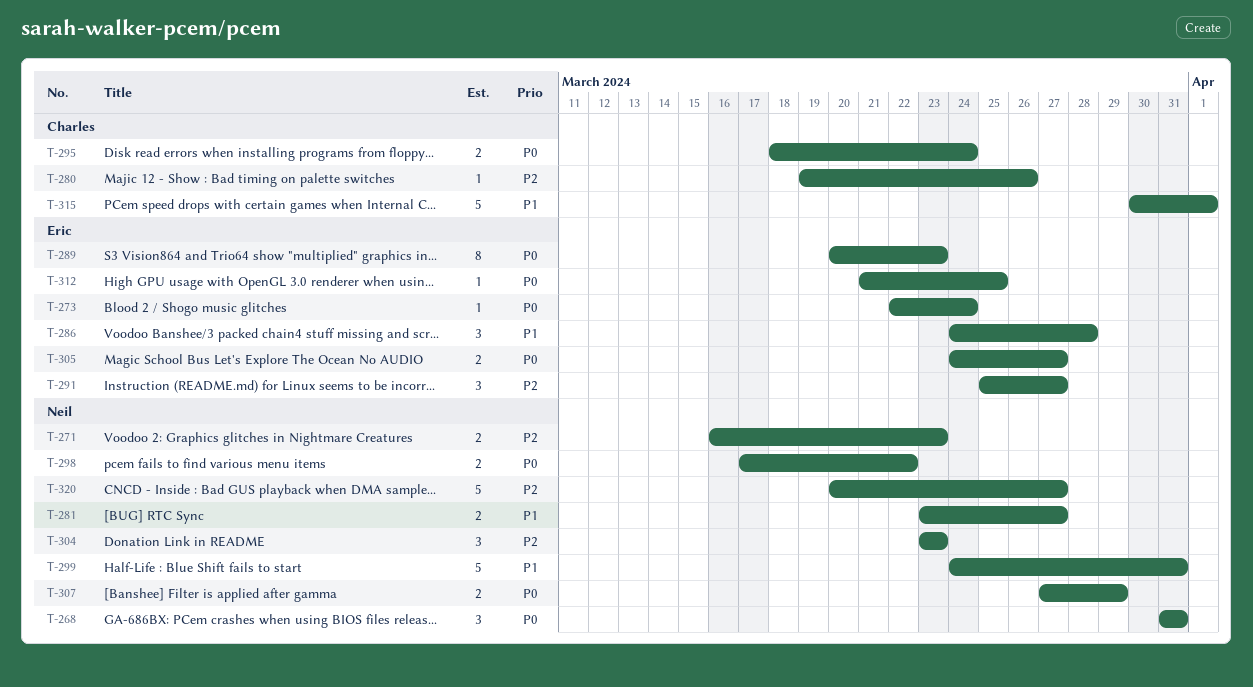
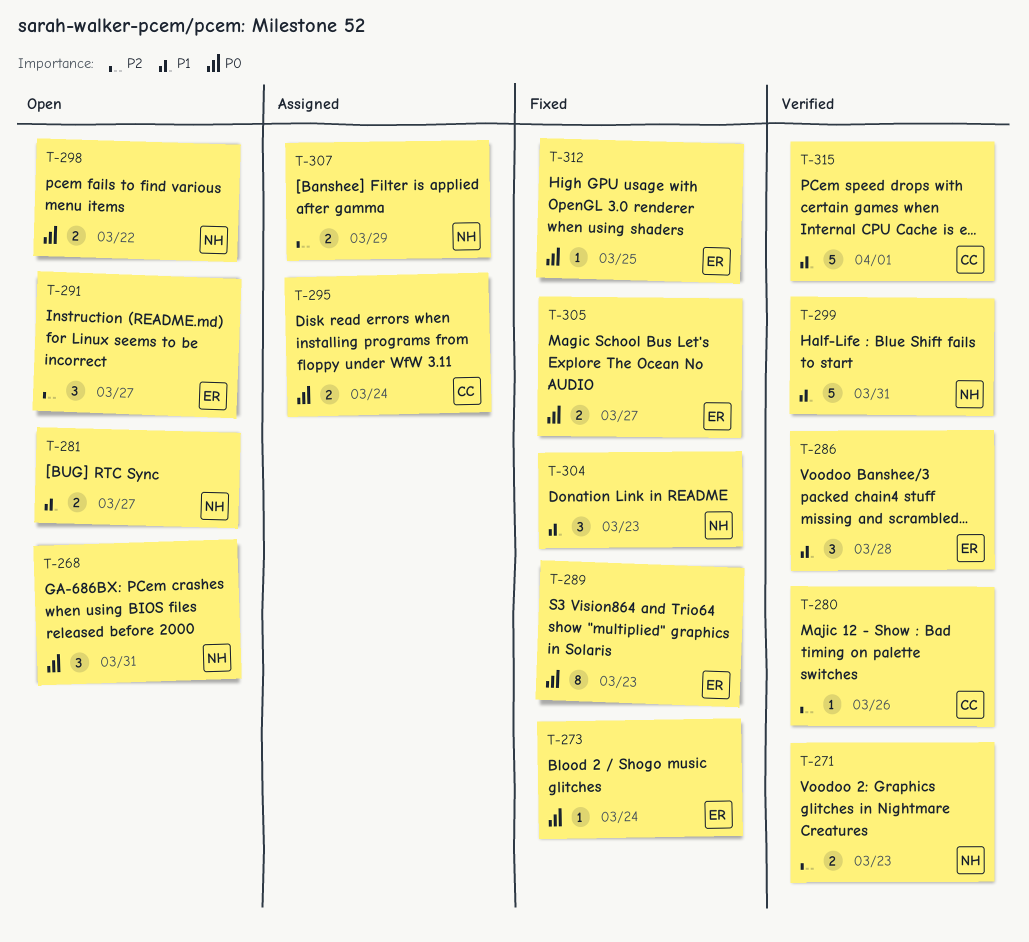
T-304, priority: P2 -> P1
T-307, priority: P0 -> P2
T-320: present -> none

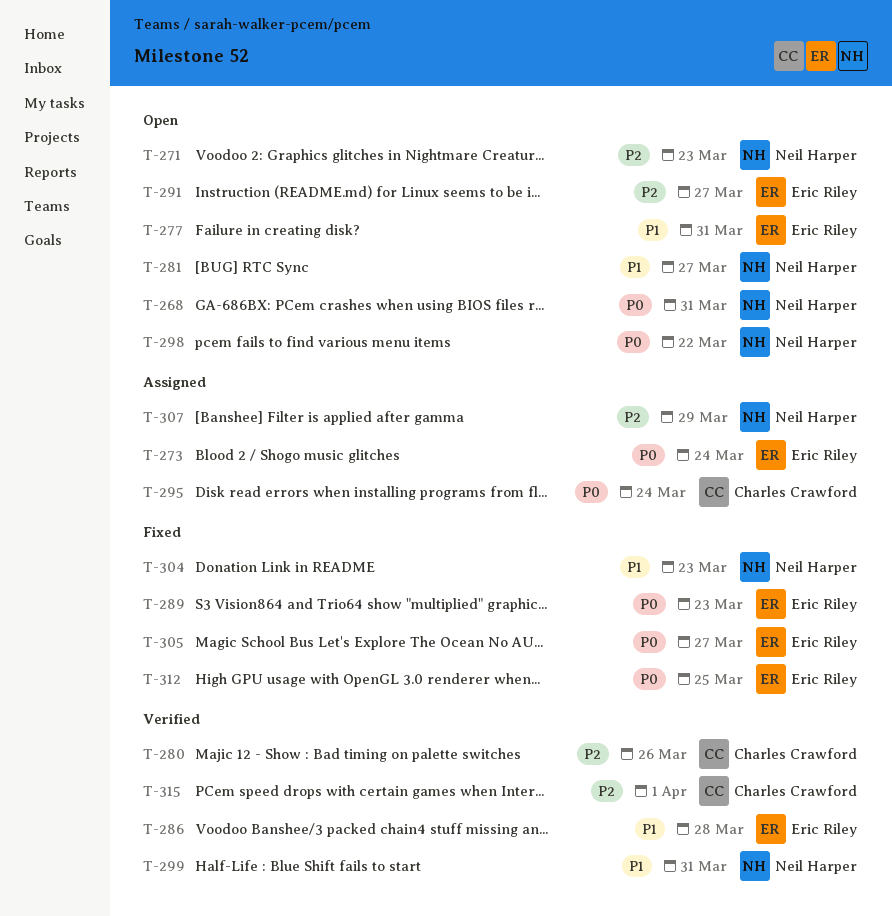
T-271, status: Verified -> Open
T-273, status: Fixed -> Assigned
T-277: none -> present
T-315, priority: P1 -> P2

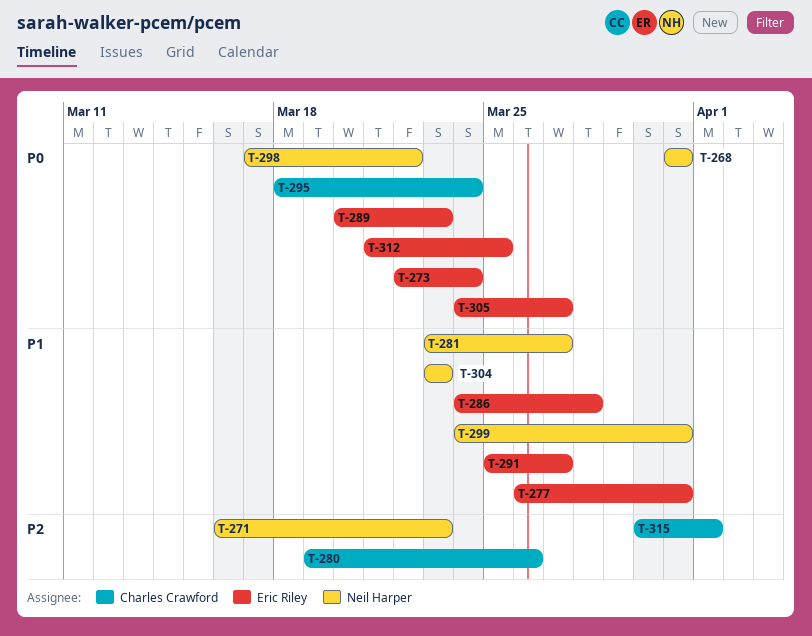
T-291, priority: P2 -> P1
T-307: present -> none

